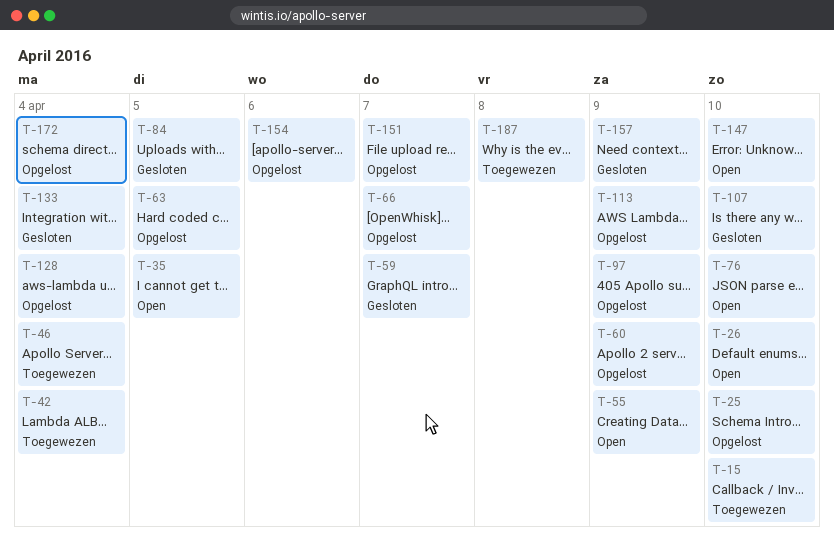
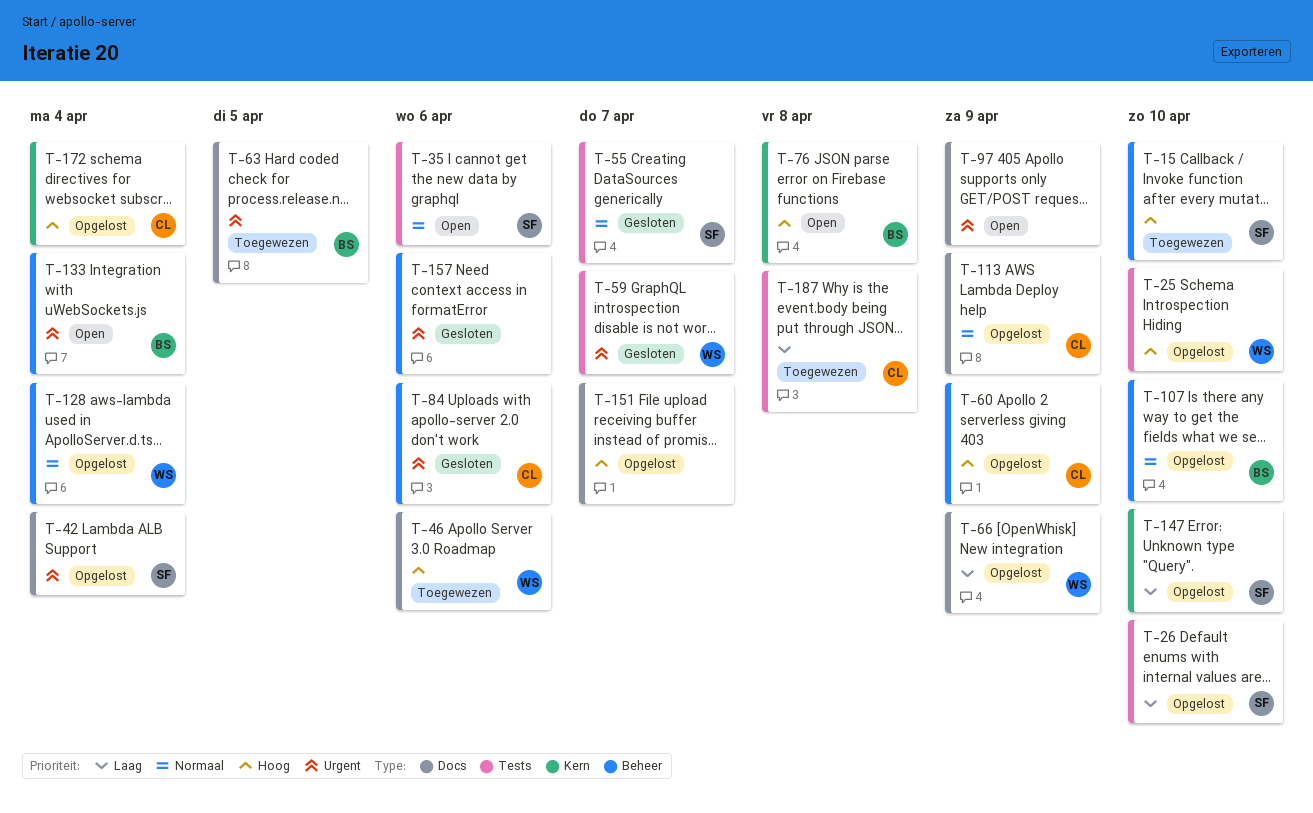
T-26, status: Open -> Opgelost
T-35, due: Apr 5 -> Apr 6
T-42, status: Toegewezen -> Opgelost
T-46, due: Apr 4 -> Apr 6
T-55, status: Open -> Gesloten
T-55, due: Apr 9 -> Apr 7
T-63, status: Opgelost -> Toegewezen
T-66, due: Apr 7 -> Apr 9
T-76, due: Apr 10 -> Apr 8
T-84, due: Apr 5 -> Apr 6
T-97, status: Opgelost -> Open
T-107, status: Gesloten -> Opgelost
T-133, status: Gesloten -> Open
T-147, status: Open -> Opgelost
T-154: present -> none
T-157, due: Apr 9 -> Apr 6

